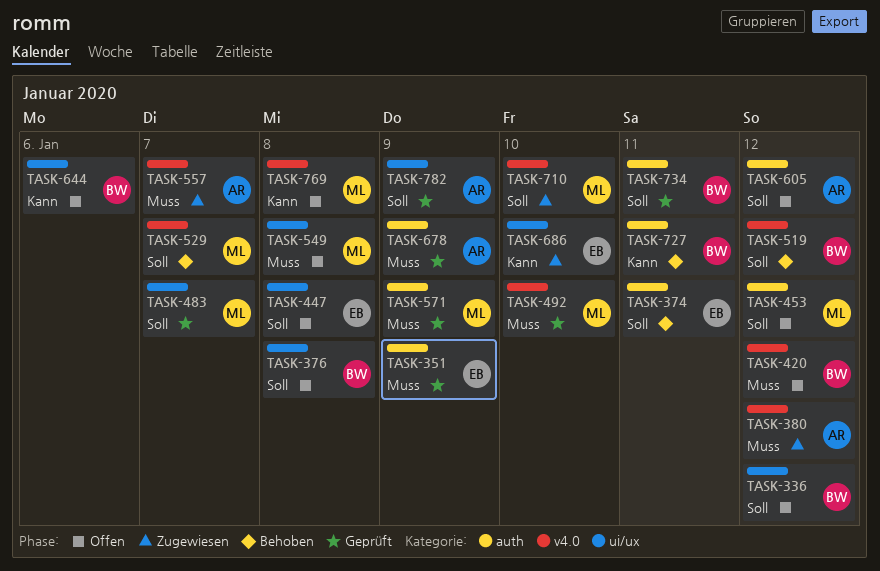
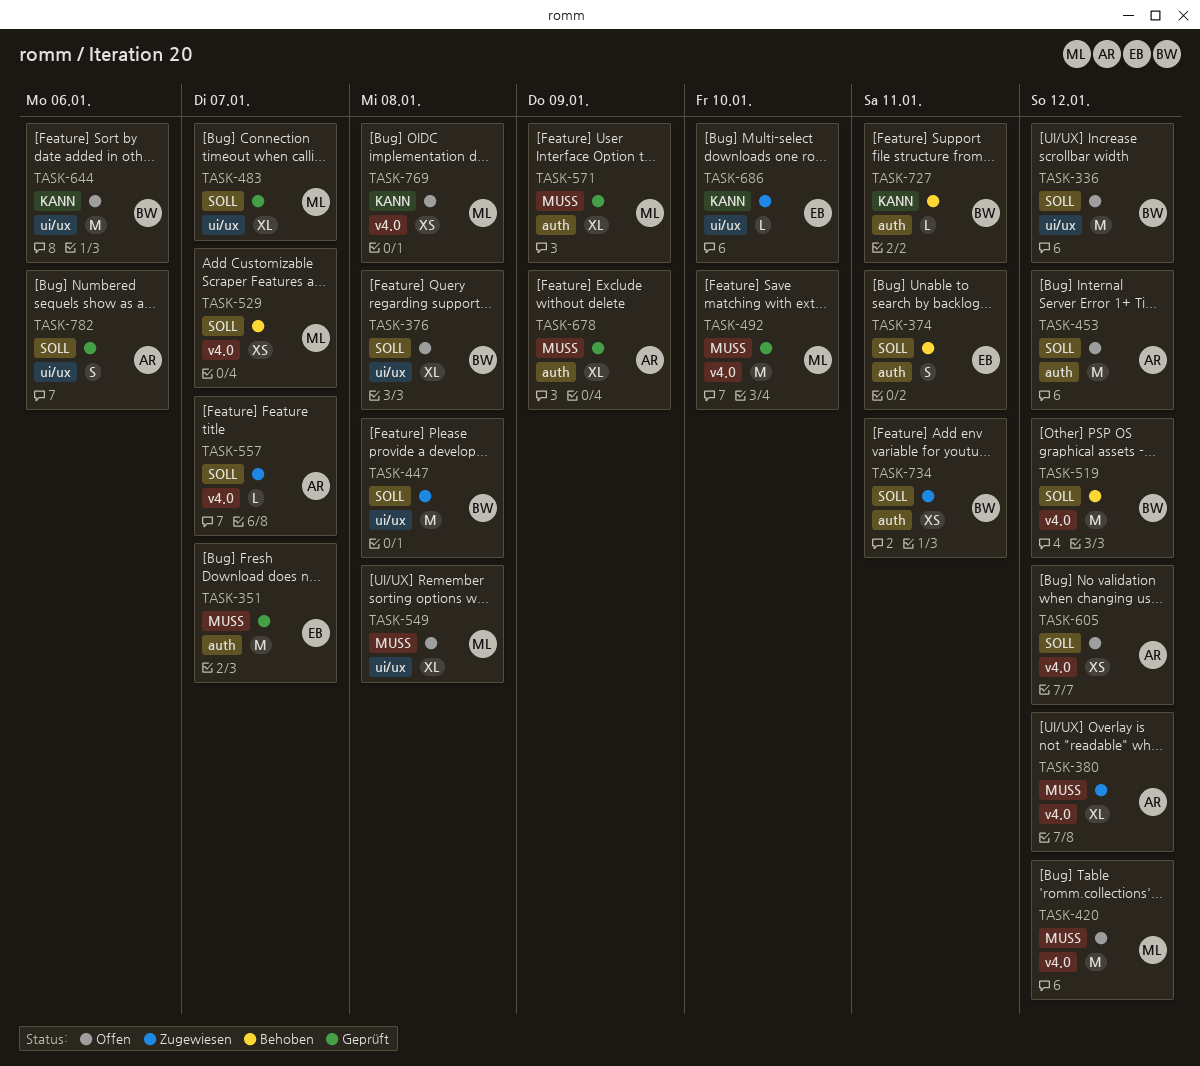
TASK-351, due: Jan 9 -> Jan 7
TASK-420, owner: BW -> ML
TASK-447, status: Offen -> Zugewiesen
TASK-447, owner: EB -> BW
TASK-453, owner: ML -> AR
TASK-557, priority: Muss -> Soll
TASK-605, label: auth -> v4.0
TASK-710: present -> none
TASK-734, status: Geprüft -> Zugewiesen
TASK-782, due: Jan 9 -> Jan 6

